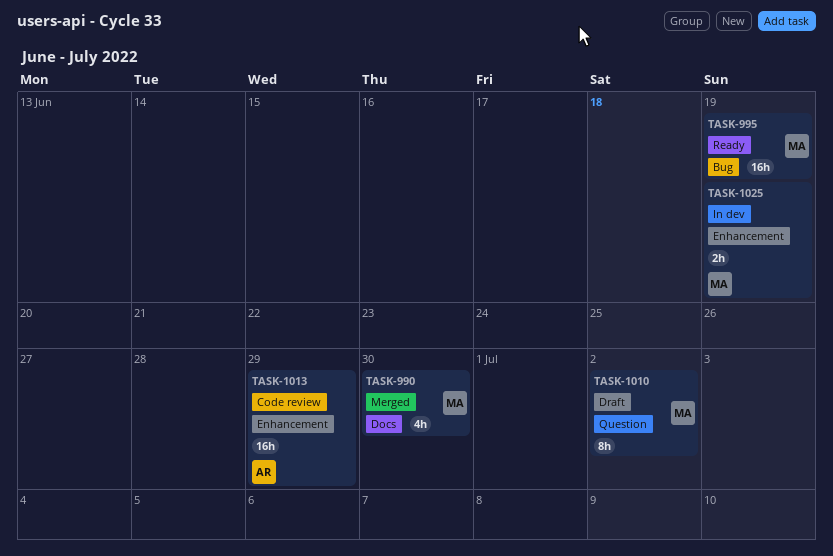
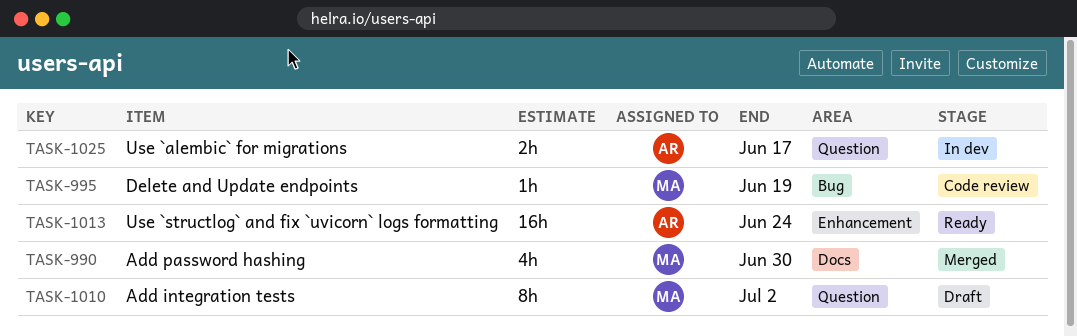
TASK-995, status: Ready -> Code review
TASK-995, estimate: 16h -> 1h
TASK-1013, status: Code review -> Ready
TASK-1013, due: Jun 29 -> Jun 24
TASK-1025, owner: MA -> AR
TASK-1025, label: Enhancement -> Question
TASK-1025, due: Jun 19 -> Jun 17

